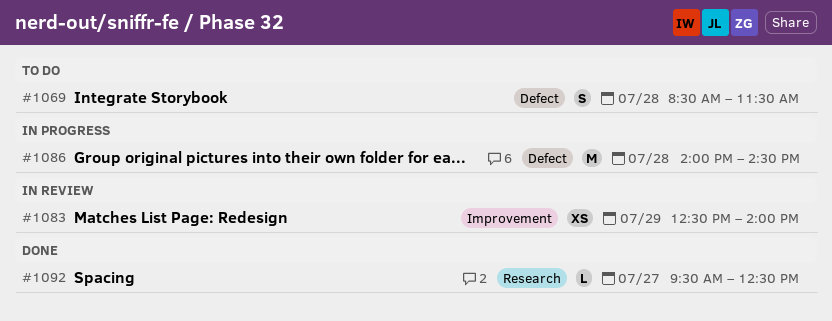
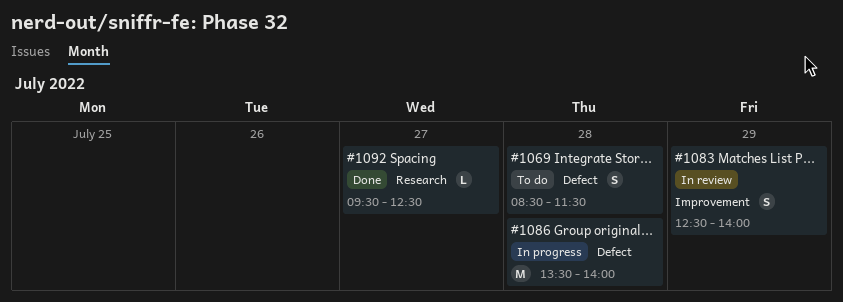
#1083, estimate: XS -> S
#1086, begins: 14:00 -> 13:30
#1086, ends: 14:30 -> 14:00

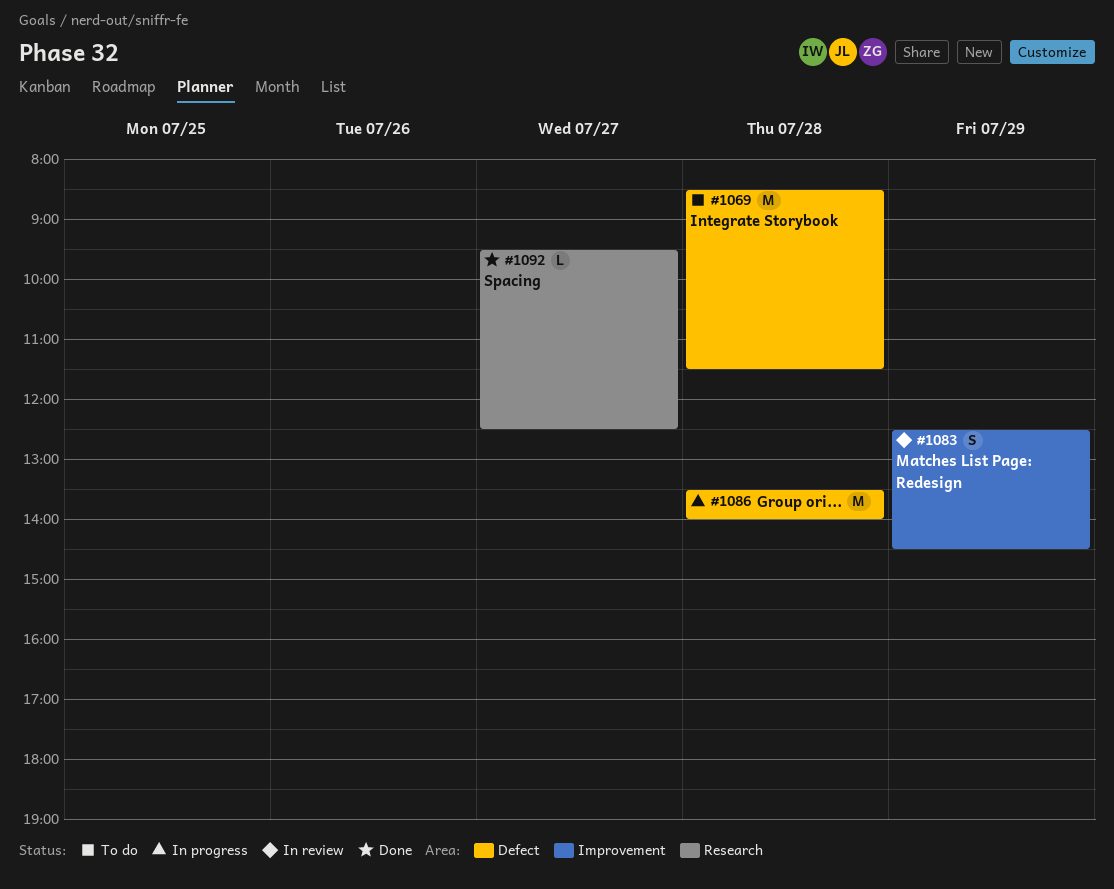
#1069, estimate: S -> M
#1083, ends: 14:00 -> 14:30

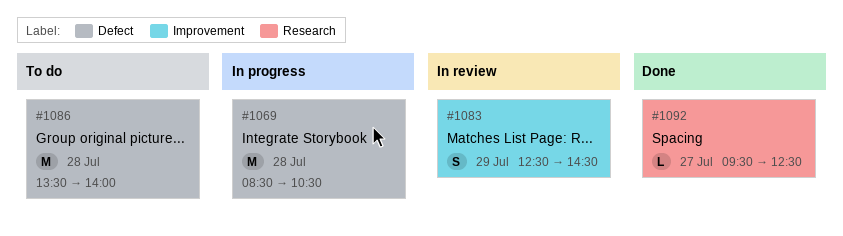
#1069, status: To do -> In progress
#1069, ends: 11:30 -> 10:30
#1086, status: In progress -> To do

